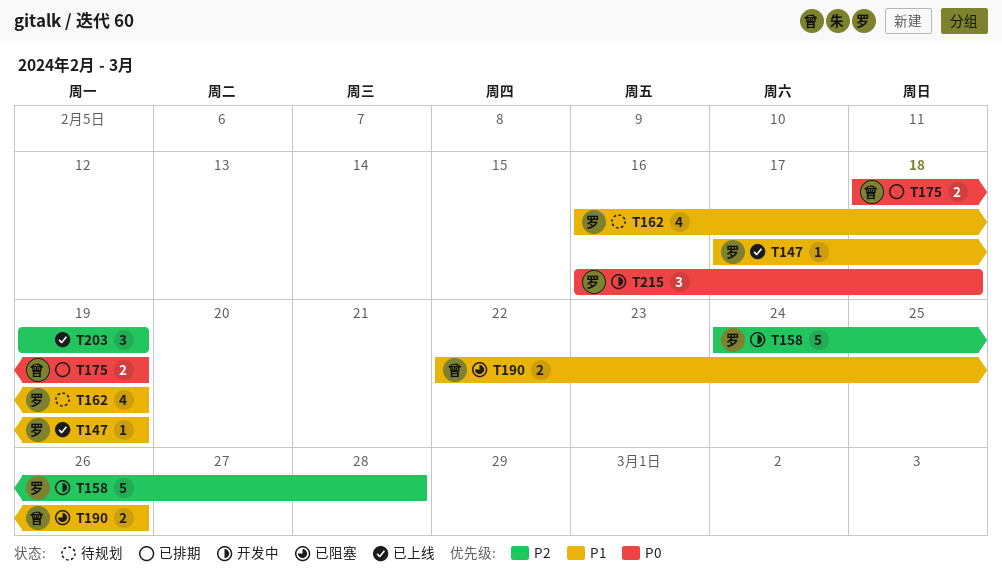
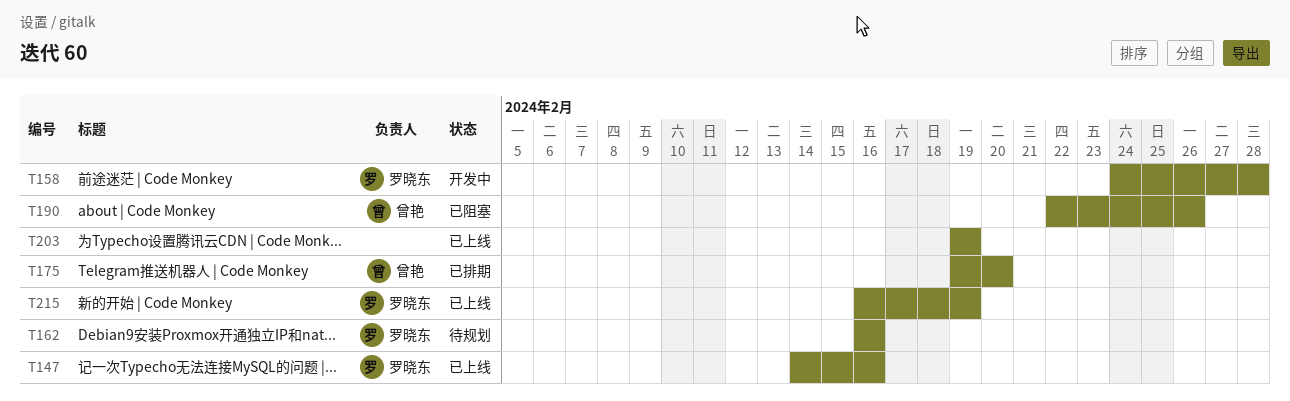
T147, start: Feb 17 -> Feb 14
T147, due: Feb 19 -> Feb 16
T162, due: Feb 19 -> Feb 16
T175, start: Feb 18 -> Feb 19
T175, due: Feb 19 -> Feb 20
T215, status: 开发中 -> 已上线
T215, due: Feb 18 -> Feb 19

